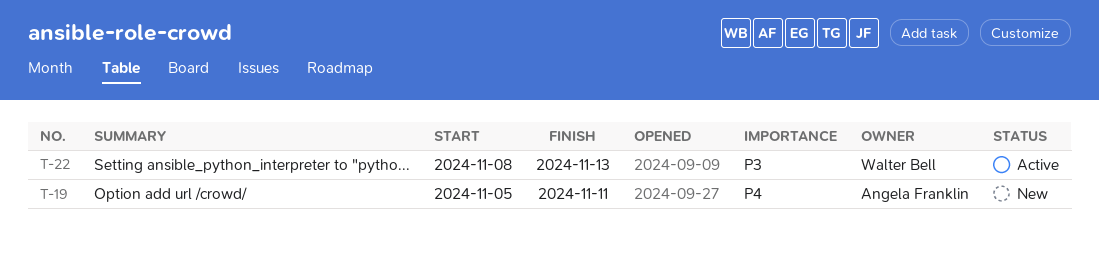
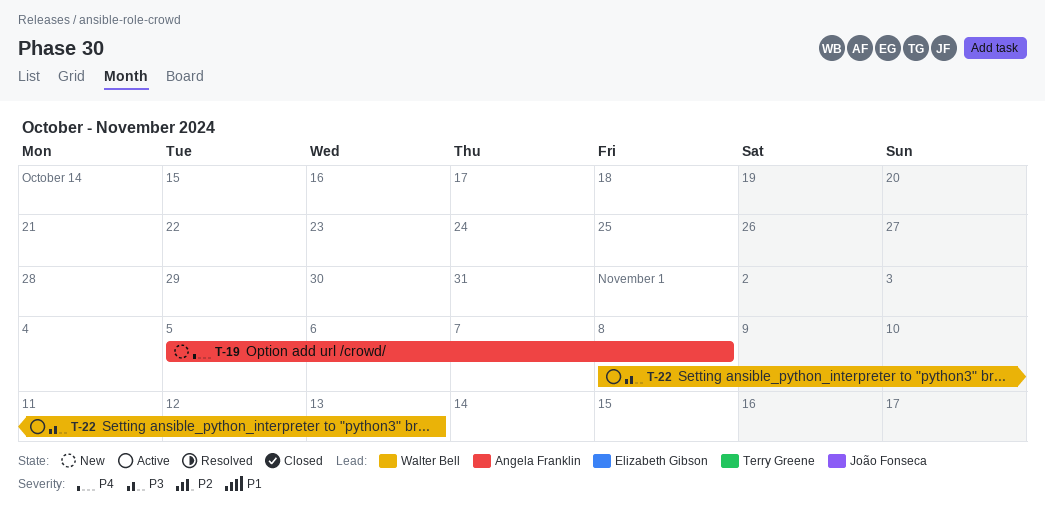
T-19, due: Nov 11 -> Nov 8

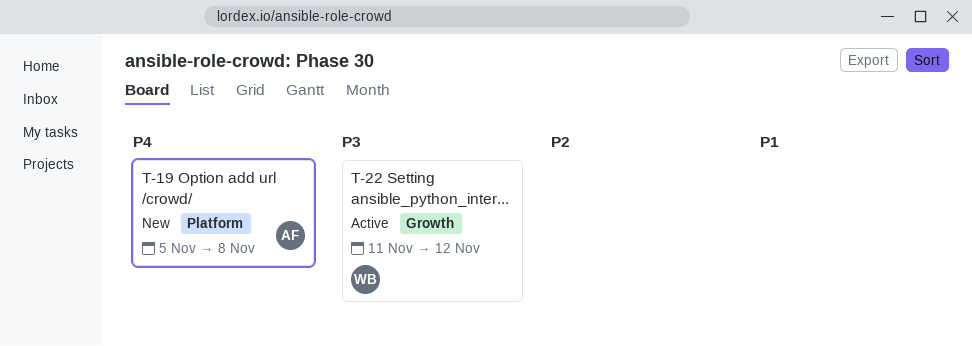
T-22, start: Nov 8 -> Nov 11
T-22, due: Nov 13 -> Nov 12

